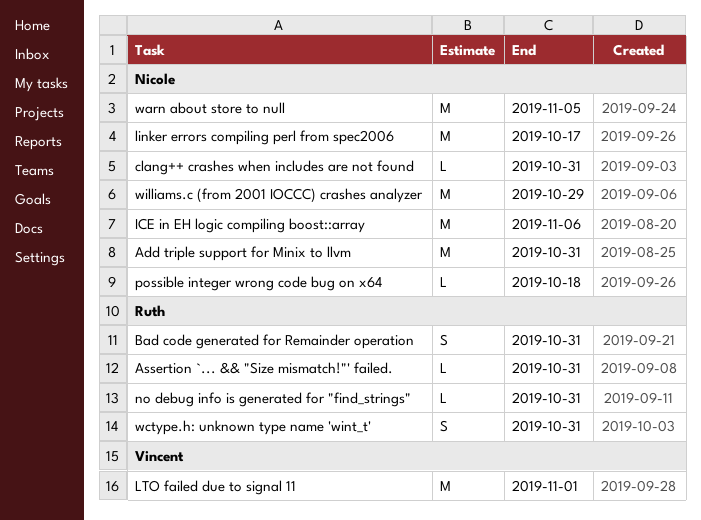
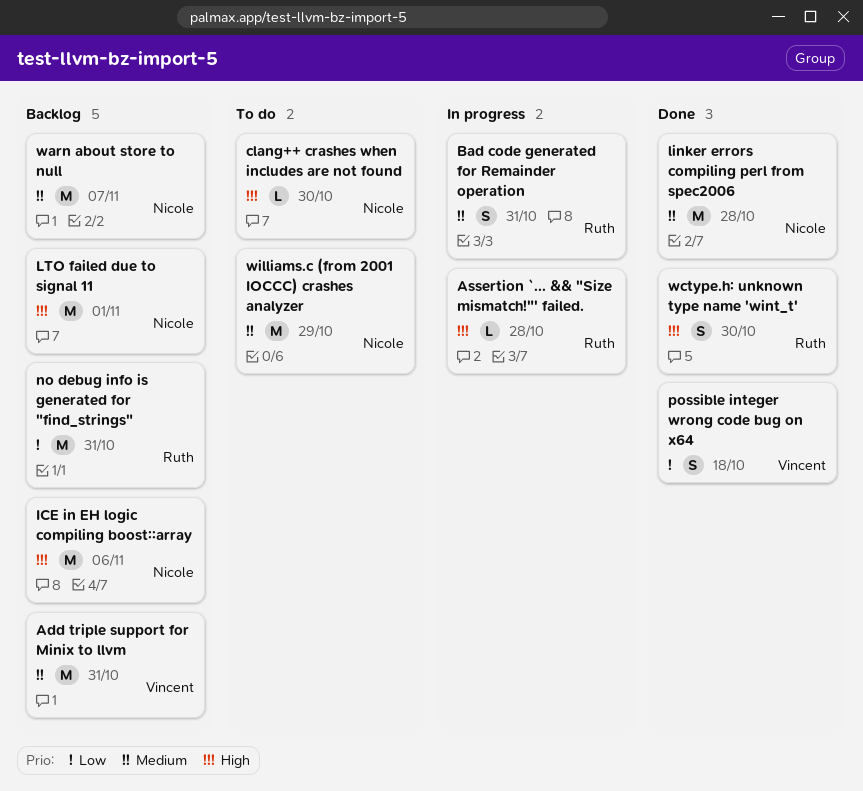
Add triple support for Minix to llvm, owner: Nicole -> Vincent
Assertion `... && "Size mismatch!"' failed., due: Oct 31 -> Oct 28
clang++ crashes when includes are not found, due: Oct 31 -> Oct 30
linker errors compiling perl from spec2006, due: Oct 17 -> Oct 28
LTO failed due to signal 11, owner: Vincent -> Nicole
no debug info is generated for "find_strings", estimate: L -> M
possible integer wrong code bug on x64, owner: Nicole -> Vincent
possible integer wrong code bug on x64, estimate: L -> S
warn about store to null, due: Nov 5 -> Nov 7
wctype.h: unknown type name 'wint_t', due: Oct 31 -> Oct 30

